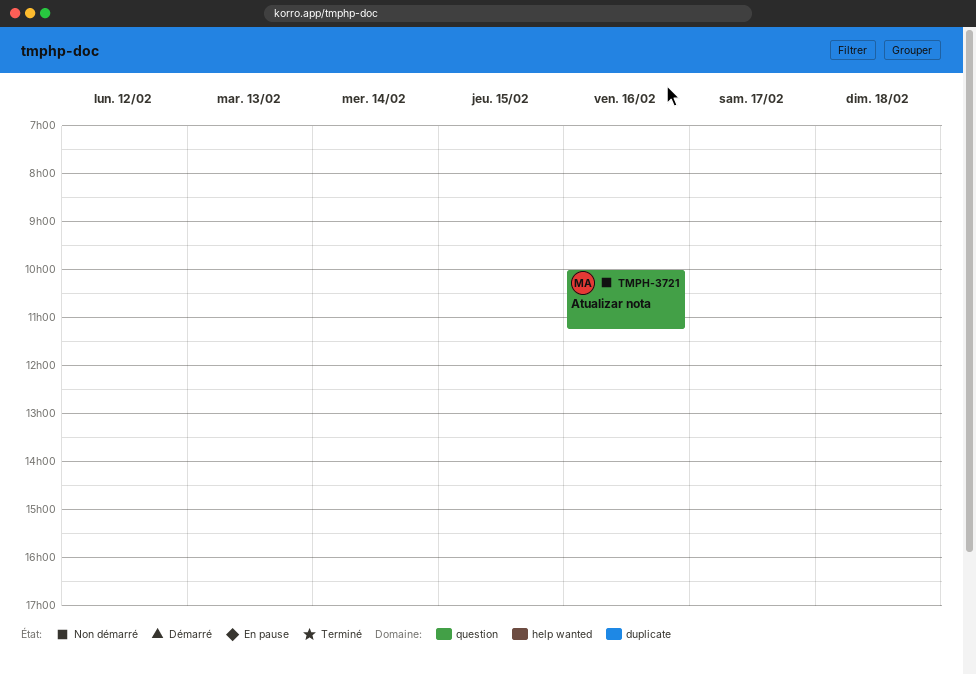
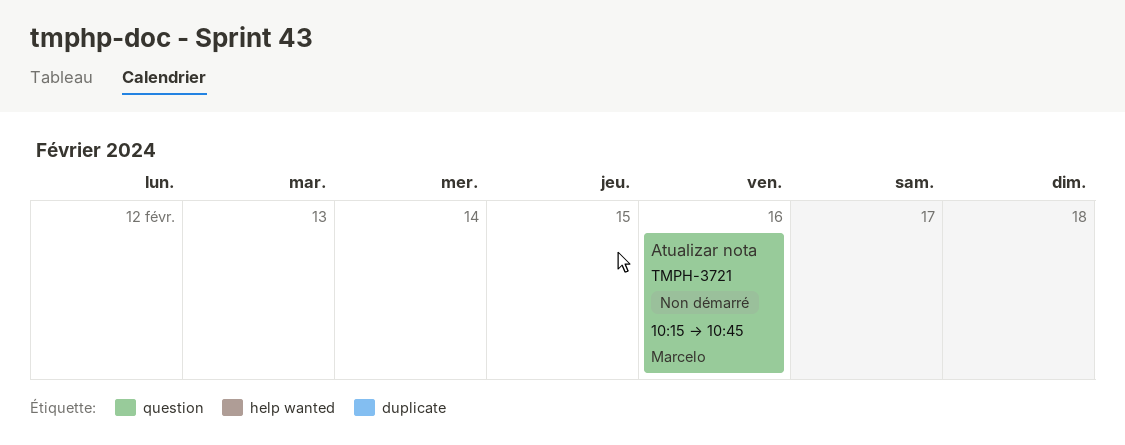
TMPH-3721, begins: 10:00 -> 10:15
TMPH-3721, ends: 11:15 -> 10:45

